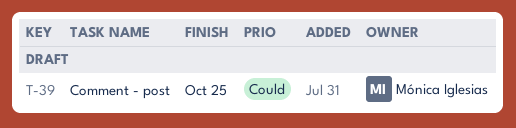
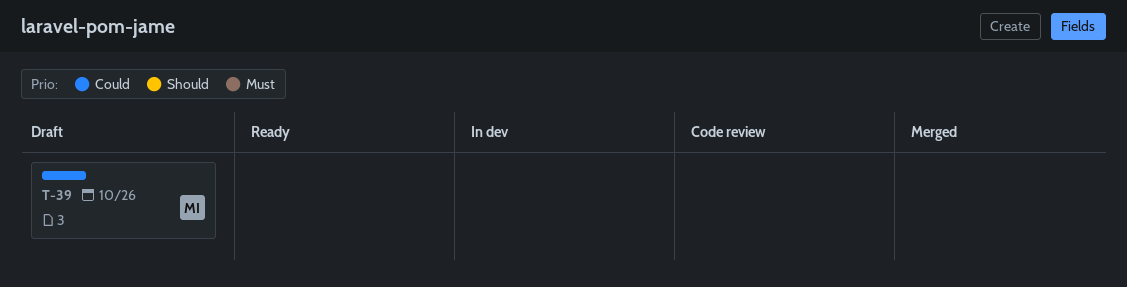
T-39, due: Oct 25 -> Oct 26

